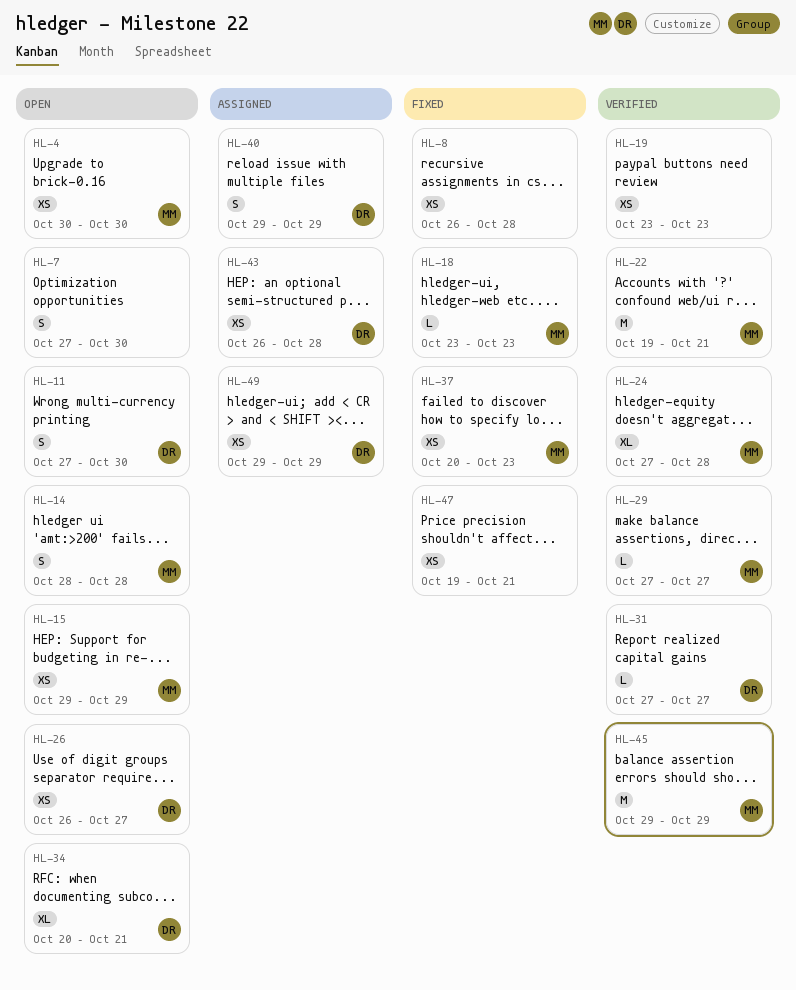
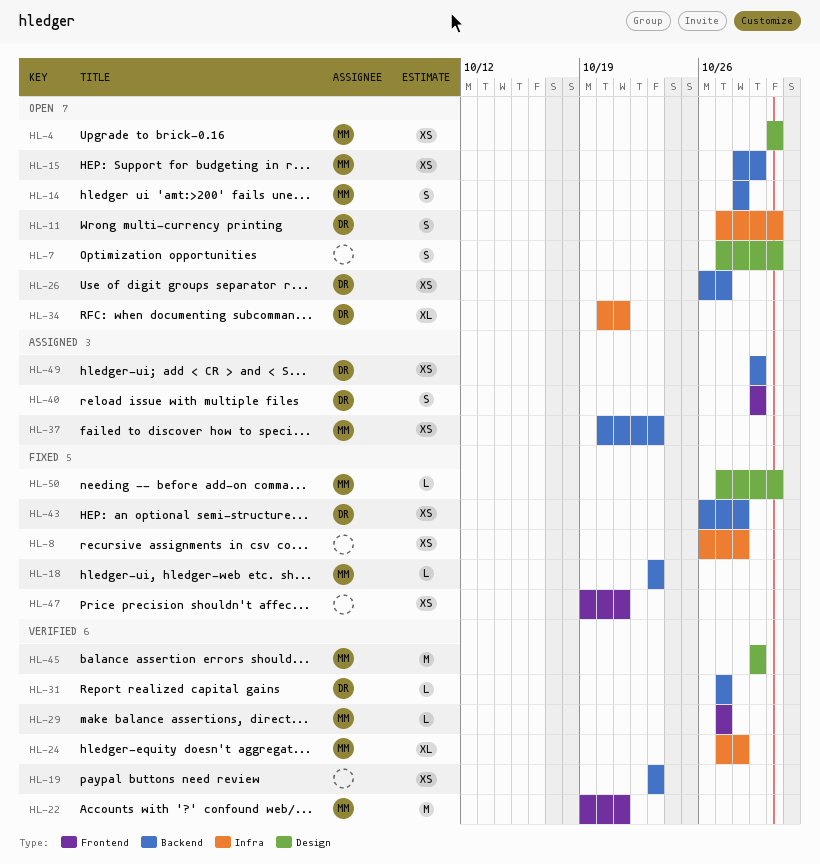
HL-15, start: Oct 29 -> Oct 28
HL-37, status: Fixed -> Assigned
HL-43, status: Assigned -> Fixed
HL-50: none -> present

